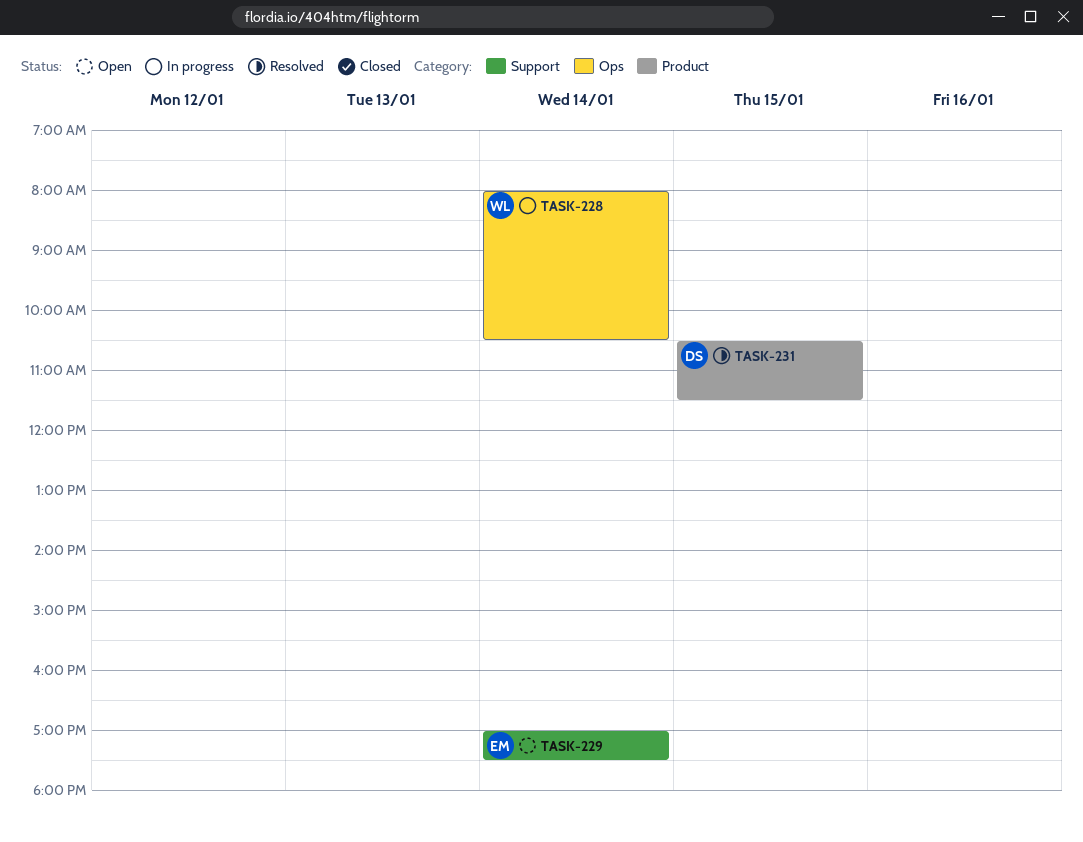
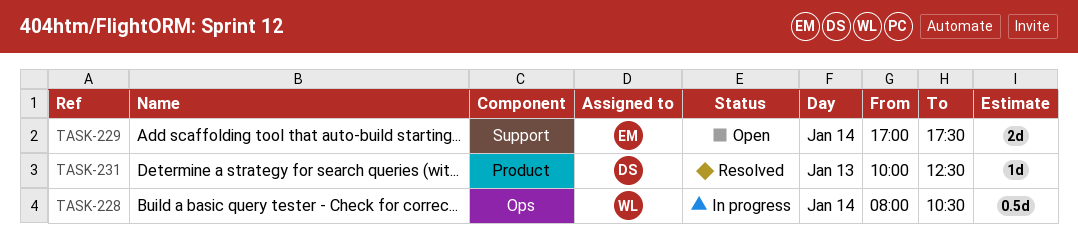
TASK-231, day: Jan 15 -> Jan 13
TASK-231, begins: 10:30 -> 10:00
TASK-231, ends: 11:30 -> 12:30

